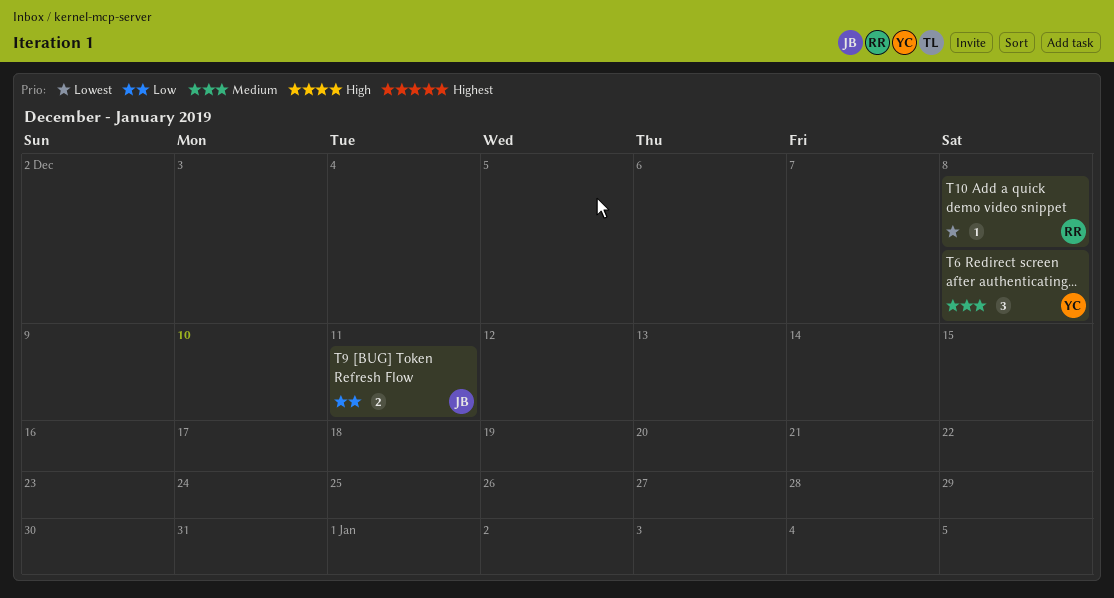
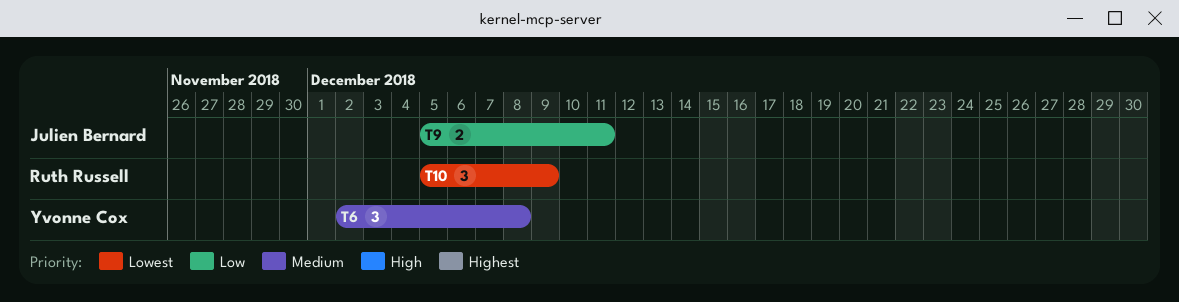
T10, estimate: 1 -> 3
T10, due: Dec 8 -> Dec 9

